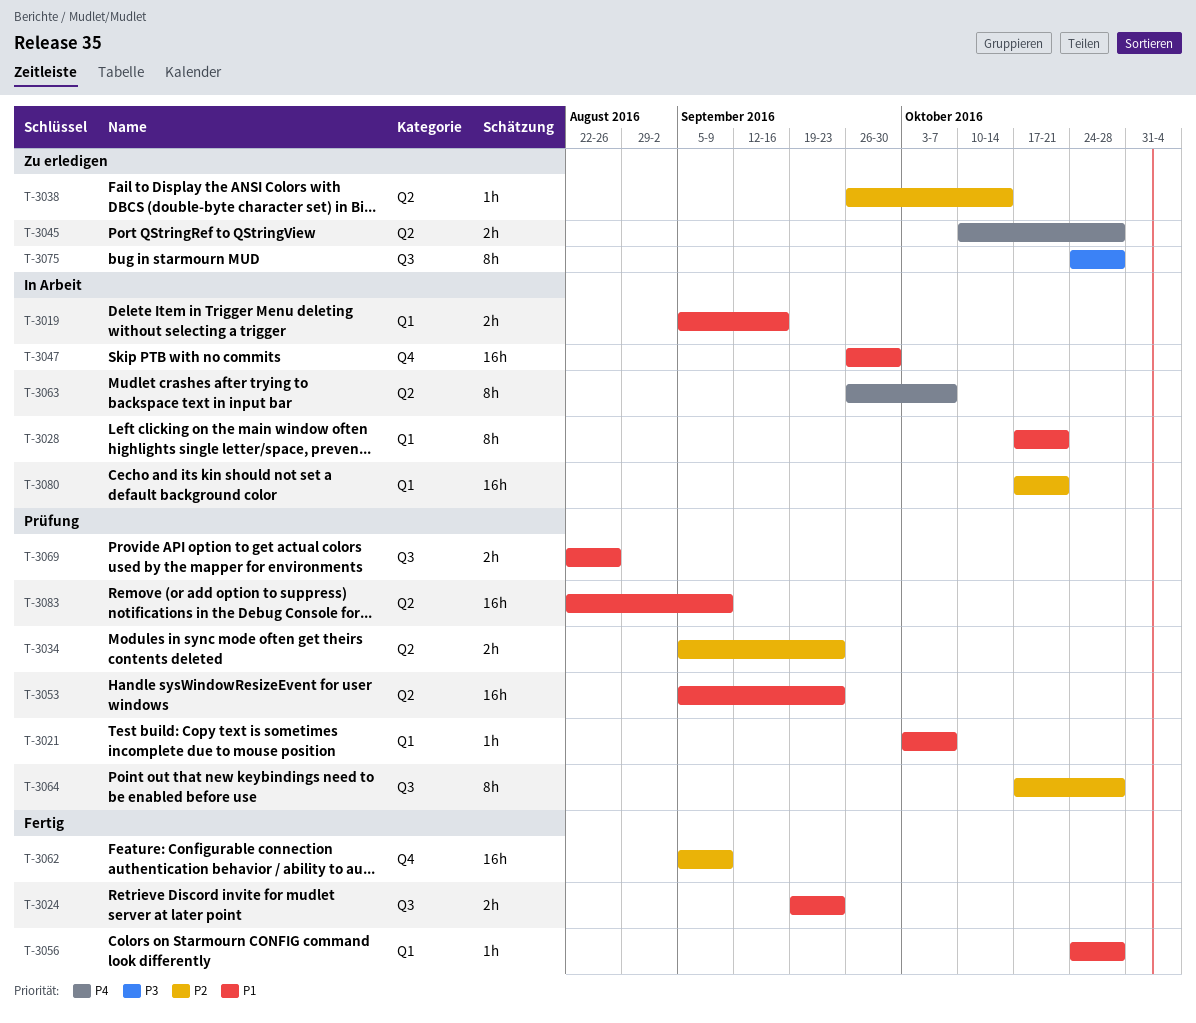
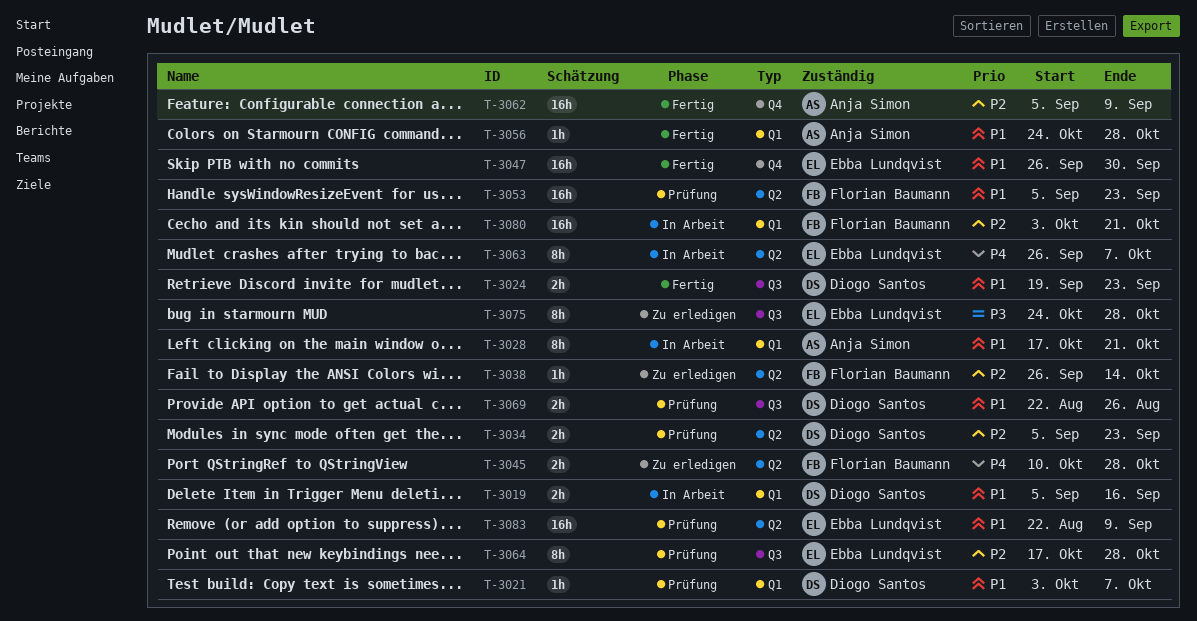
T-3047, status: In Arbeit -> Fertig
T-3080, start: Oct 17 -> Oct 3

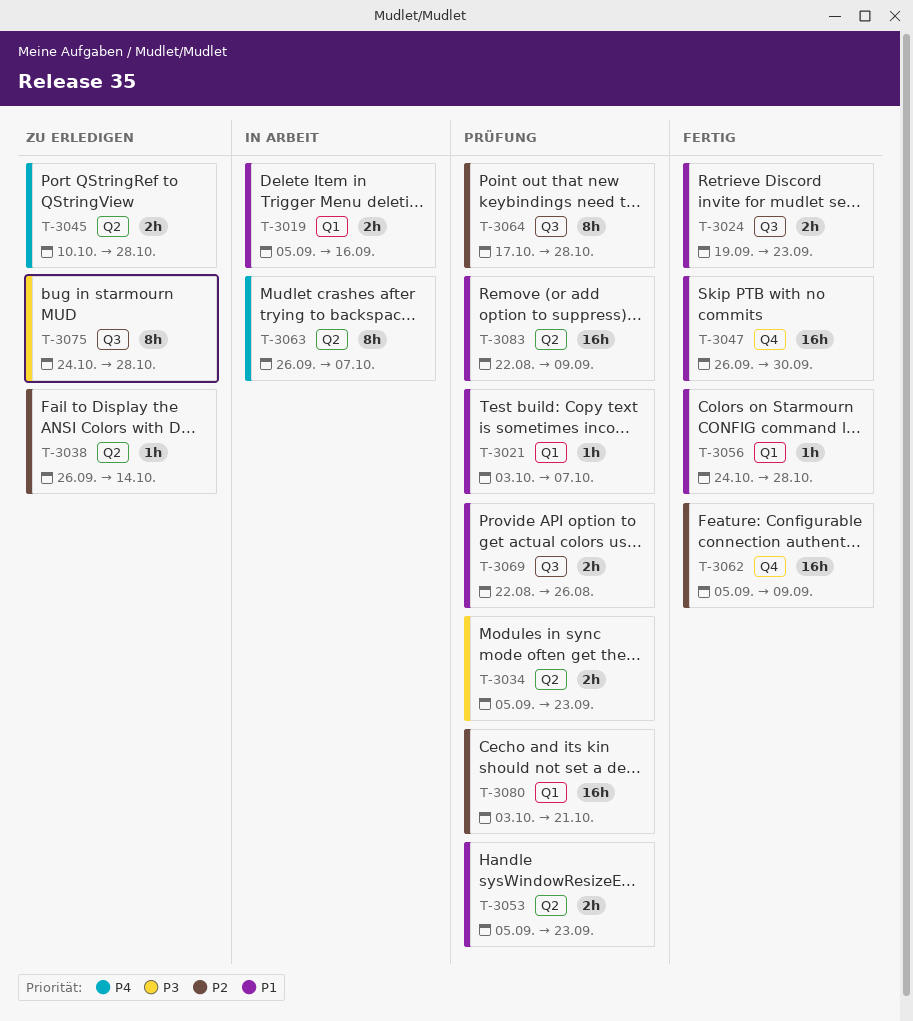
T-3028: present -> none
T-3034, priority: P2 -> P3
T-3053, estimate: 16h -> 2h
T-3080, status: In Arbeit -> Prüfung

